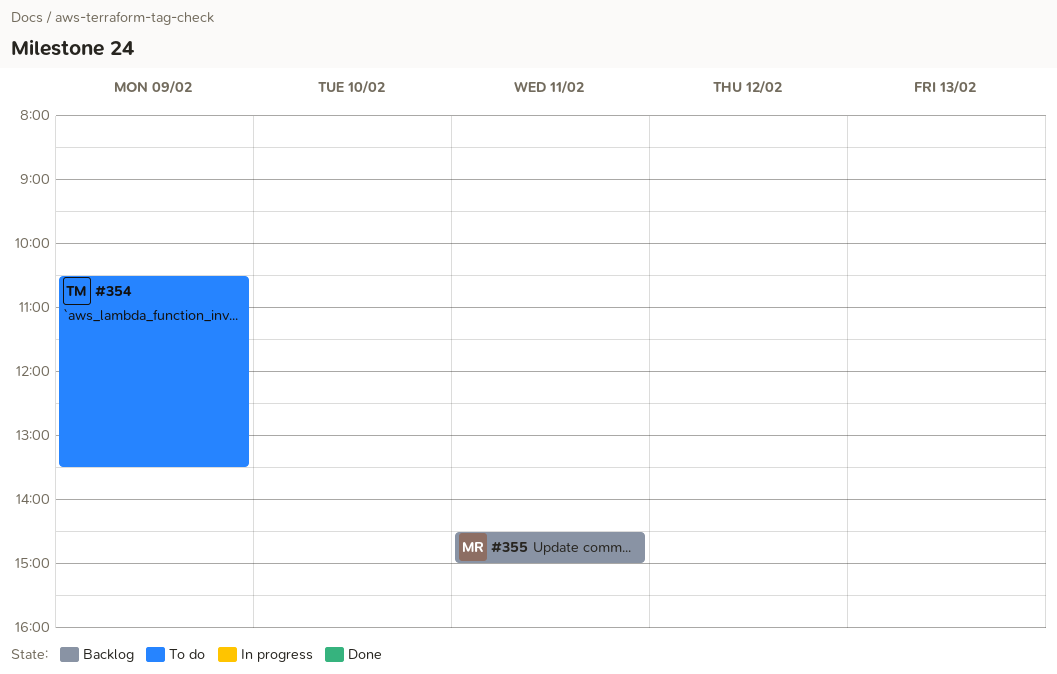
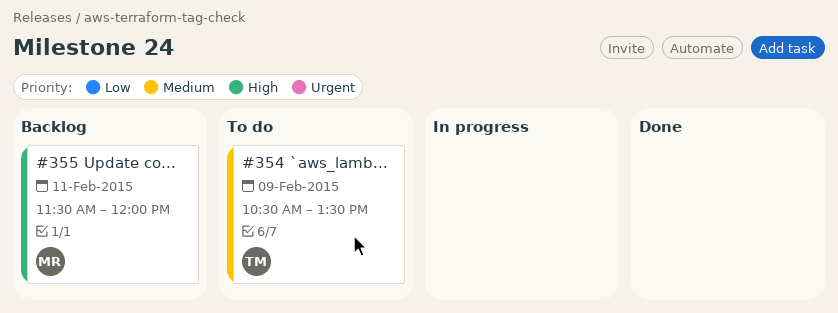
#355, begins: 14:30 -> 11:30
#355, ends: 15:00 -> 12:00

